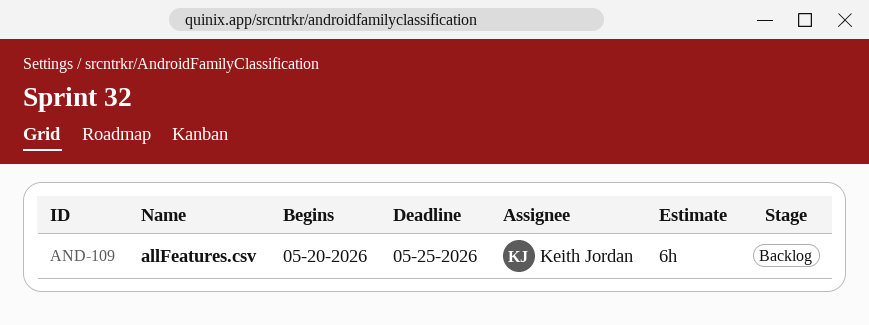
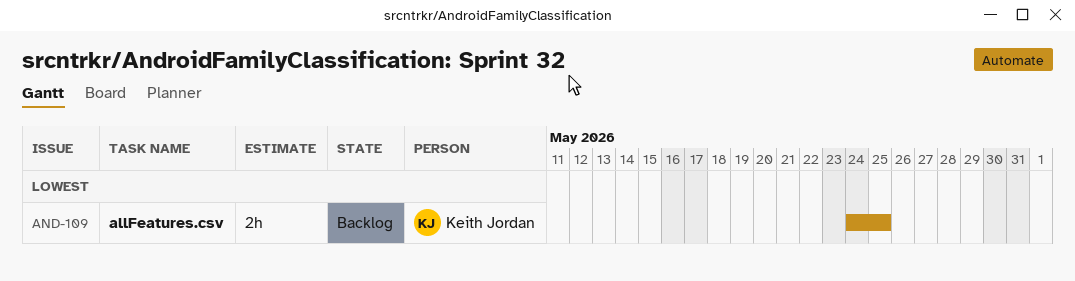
AND-109, estimate: 6h -> 2h
AND-109, start: May 20 -> May 24

